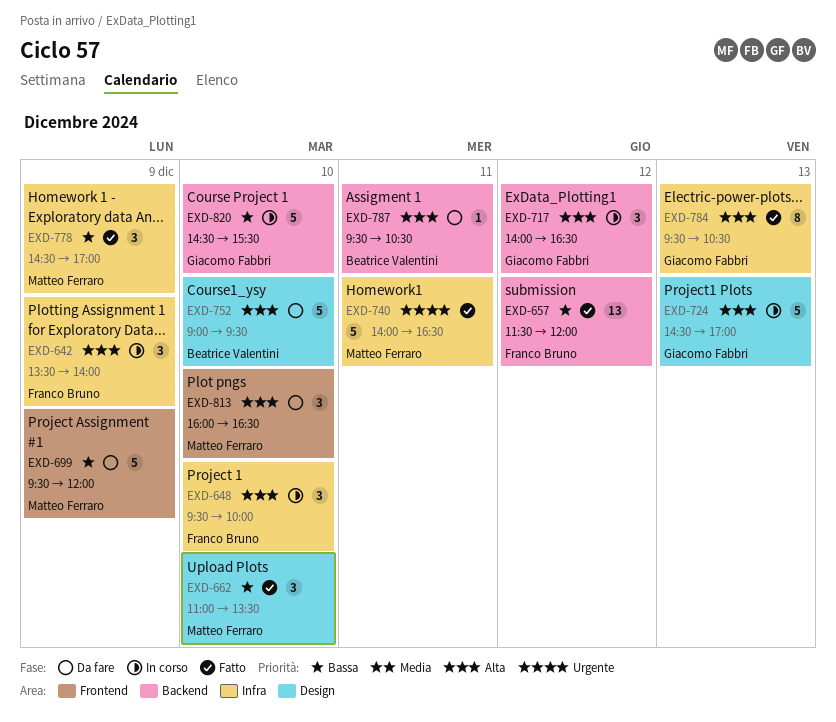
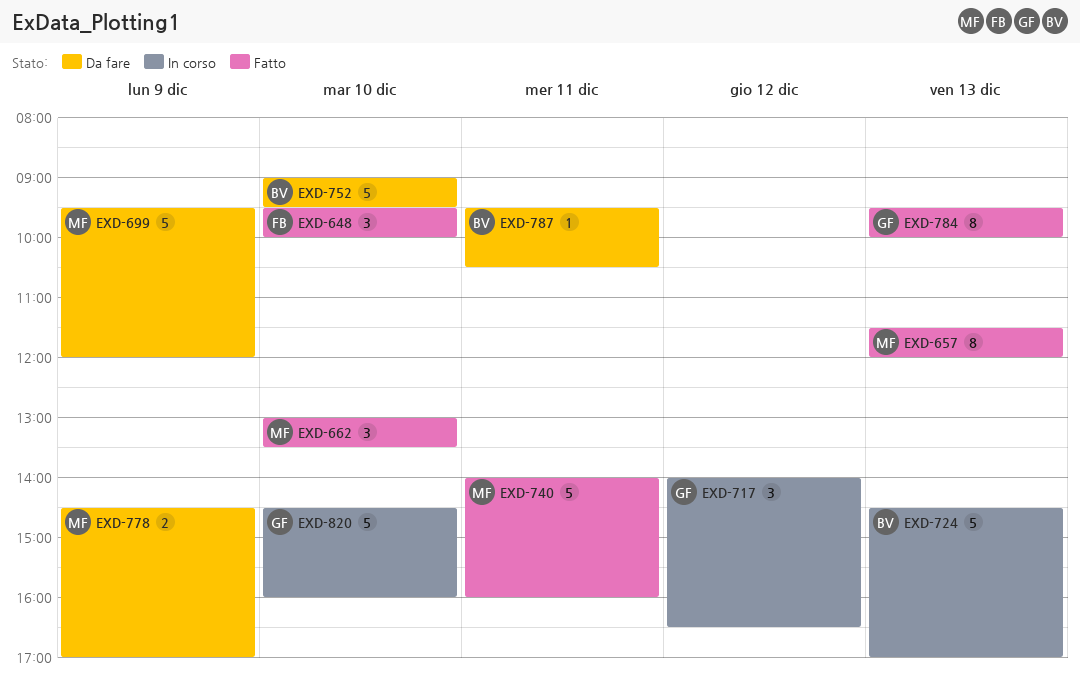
EXD-642: present -> none
EXD-648, status: In corso -> Fatto
EXD-657, owner: Franco Bruno -> Matteo Ferraro
EXD-657, estimate: 13 -> 8
EXD-657, day: Dec 12 -> Dec 13
EXD-662, begins: 11:00 -> 13:00
EXD-724, owner: Giacomo Fabbri -> Beatrice Valentini
EXD-740, ends: 16:30 -> 16:00
EXD-778, status: Fatto -> Da fare
EXD-778, estimate: 3 -> 2
EXD-784, ends: 10:30 -> 10:00
EXD-813: present -> none
EXD-820, ends: 15:30 -> 16:00

